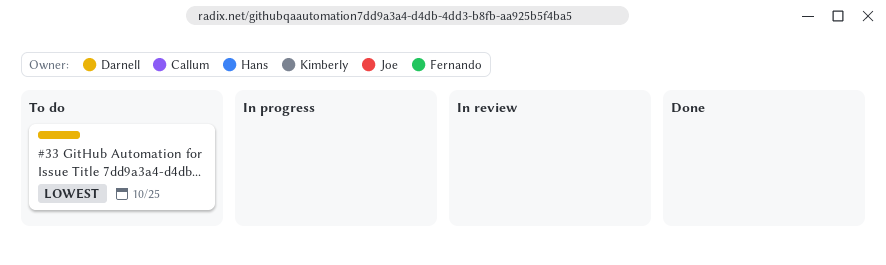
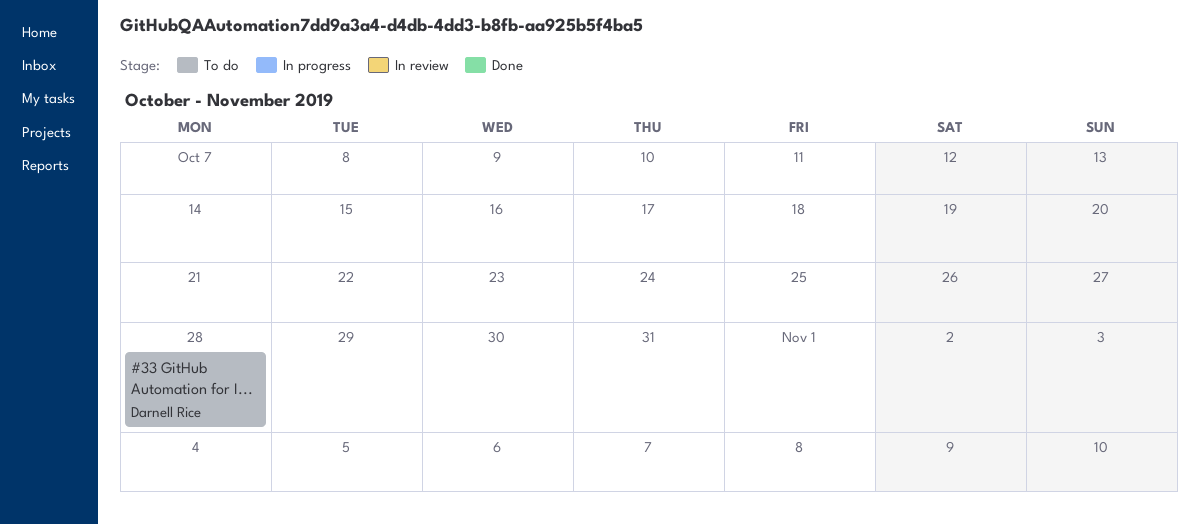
#33, due: Oct 25 -> Oct 28

